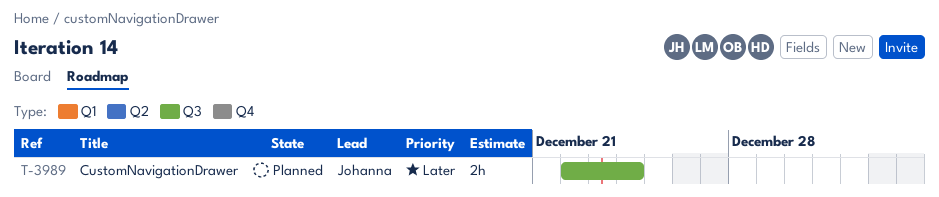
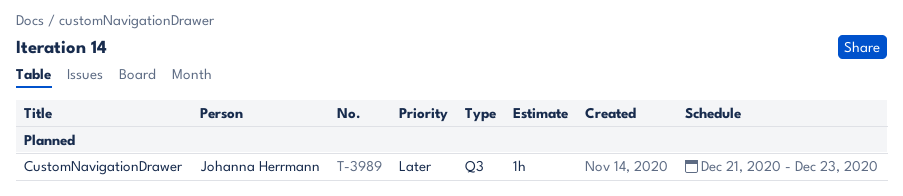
T-3989, estimate: 2h -> 1h
T-3989, start: Dec 22 -> Dec 21
T-3989, due: Dec 24 -> Dec 23

